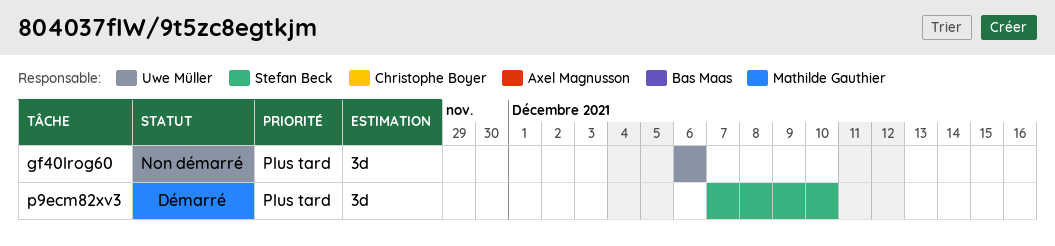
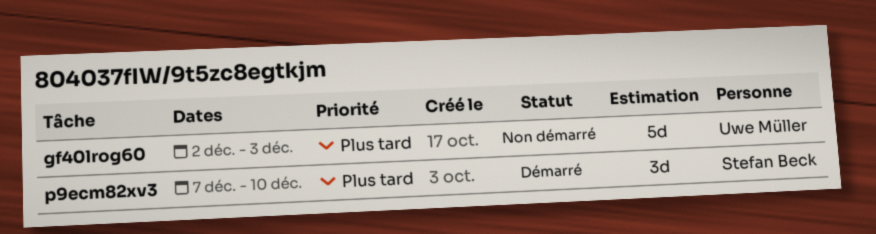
gf40lrog60, estimate: 3d -> 5d
gf40lrog60, start: Dec 6 -> Dec 2
gf40lrog60, due: Dec 6 -> Dec 3

